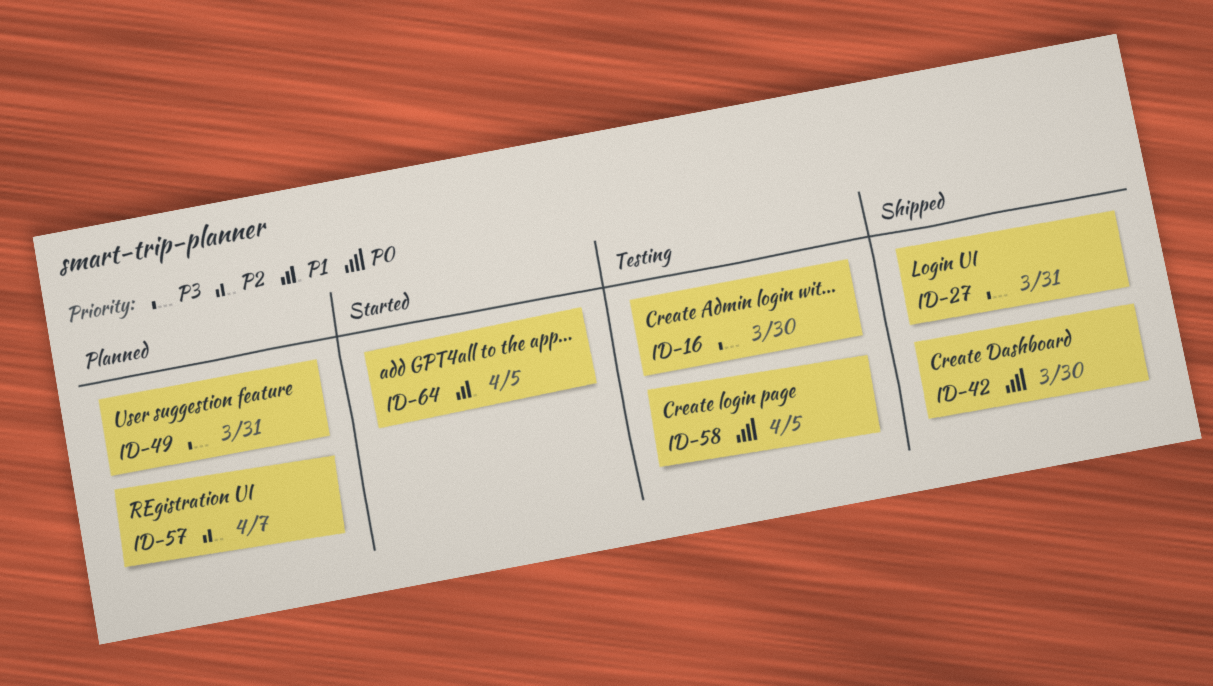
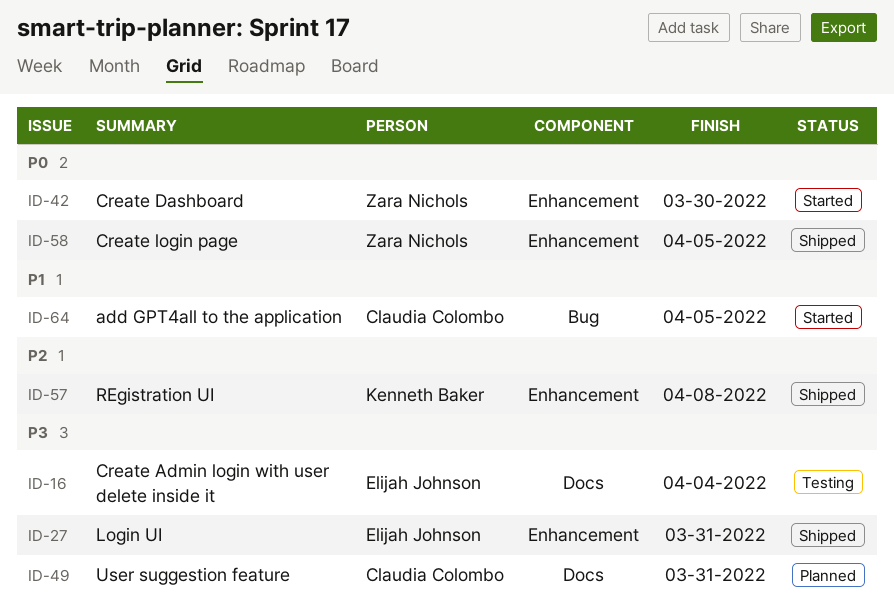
ID-16, due: Mar 30 -> Apr 4
ID-42, status: Shipped -> Started
ID-57, status: Planned -> Shipped
ID-57, due: Apr 7 -> Apr 8
ID-58, status: Testing -> Shipped

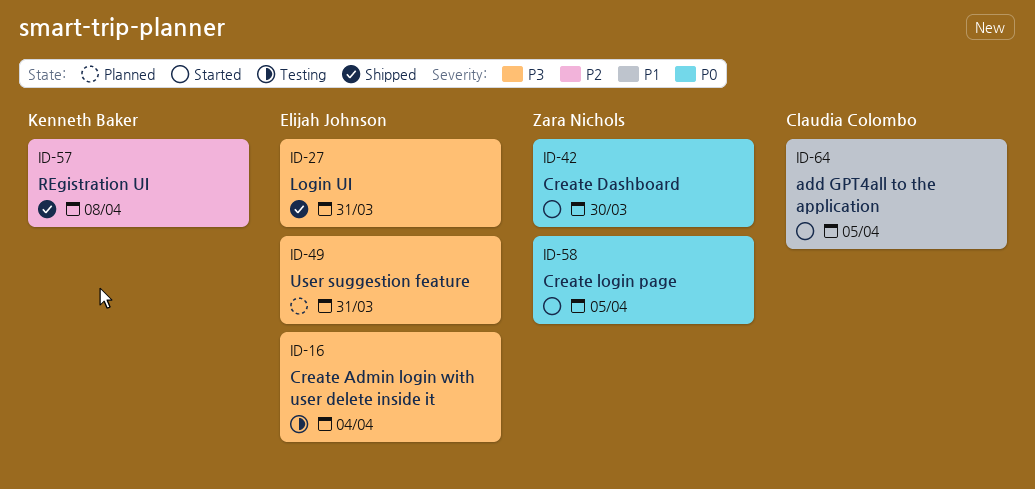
ID-49, owner: Claudia Colombo -> Elijah Johnson
ID-58, status: Shipped -> Started

